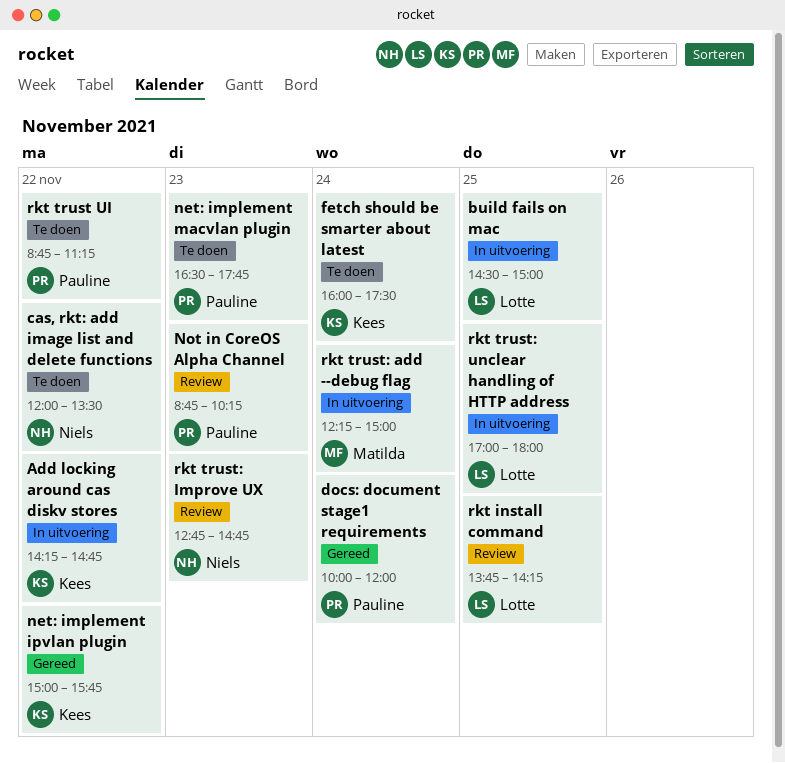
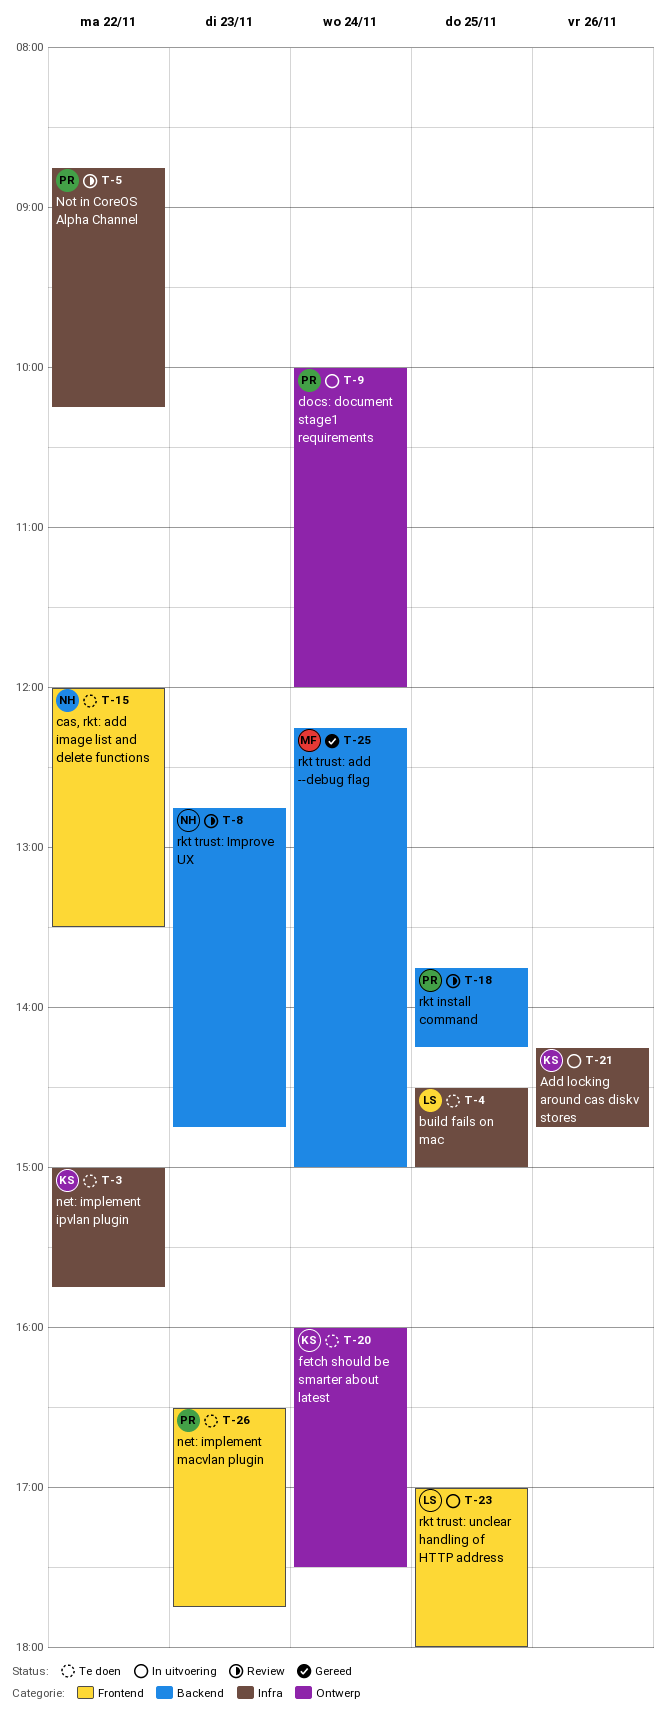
Add locking around cas diskv stores, day: Nov 22 -> Nov 26
build fails on mac, status: In uitvoering -> Te doen
docs: document stage1 requirements, status: Gereed -> In uitvoering
net: implement ipvlan plugin, status: Gereed -> Te doen
Not in CoreOS Alpha Channel, day: Nov 23 -> Nov 22
rkt install command, owner: Lotte -> Pauline
rkt trust UI: present -> none
rkt trust: add --debug flag, status: In uitvoering -> Gereed

